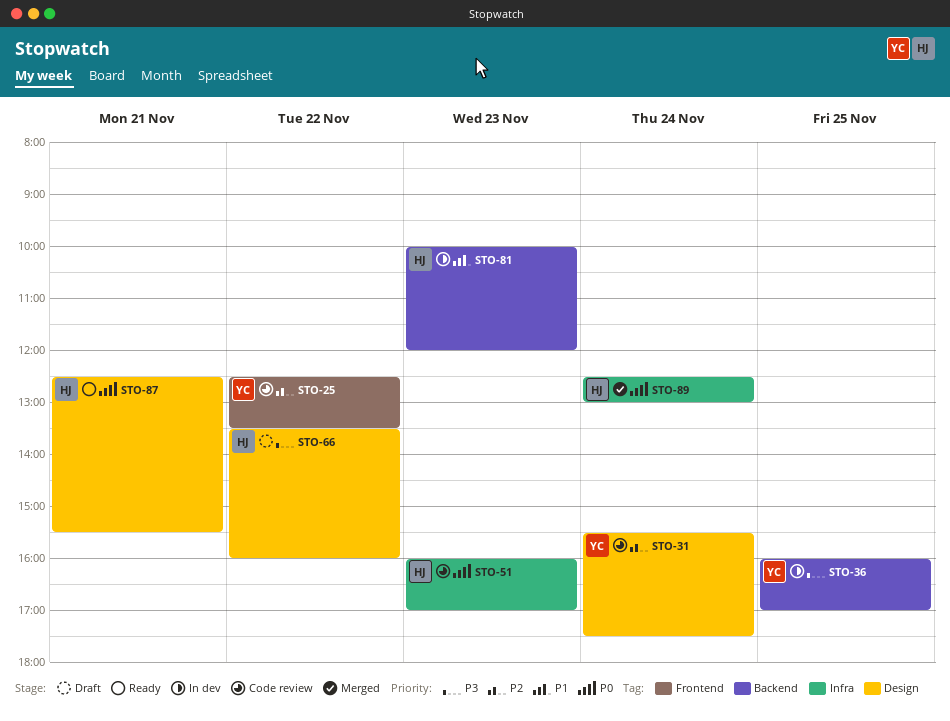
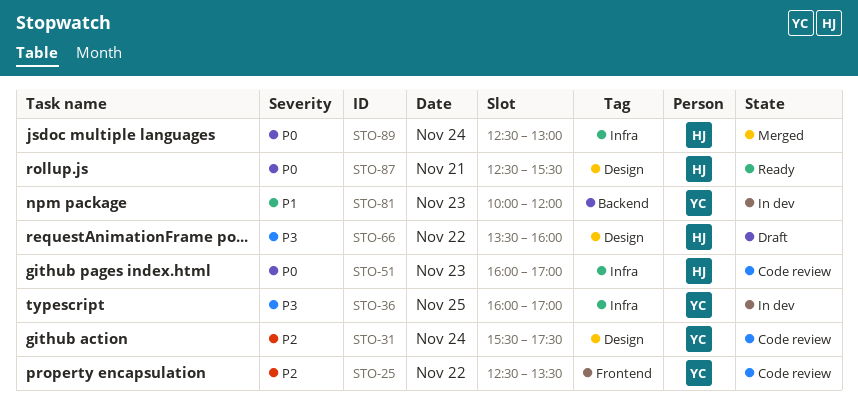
STO-36, label: Backend -> Infra
STO-81, owner: HJ -> YC

